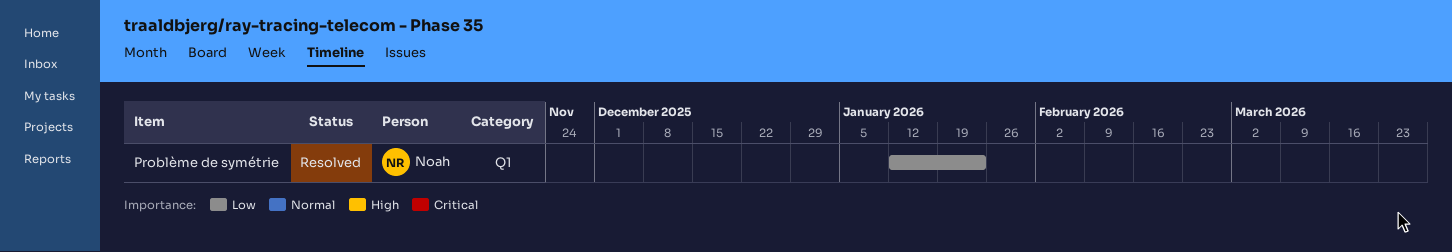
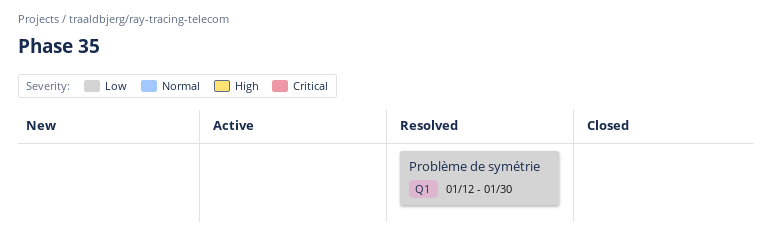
Problème de symétrie, due: Jan 23 -> Jan 30

